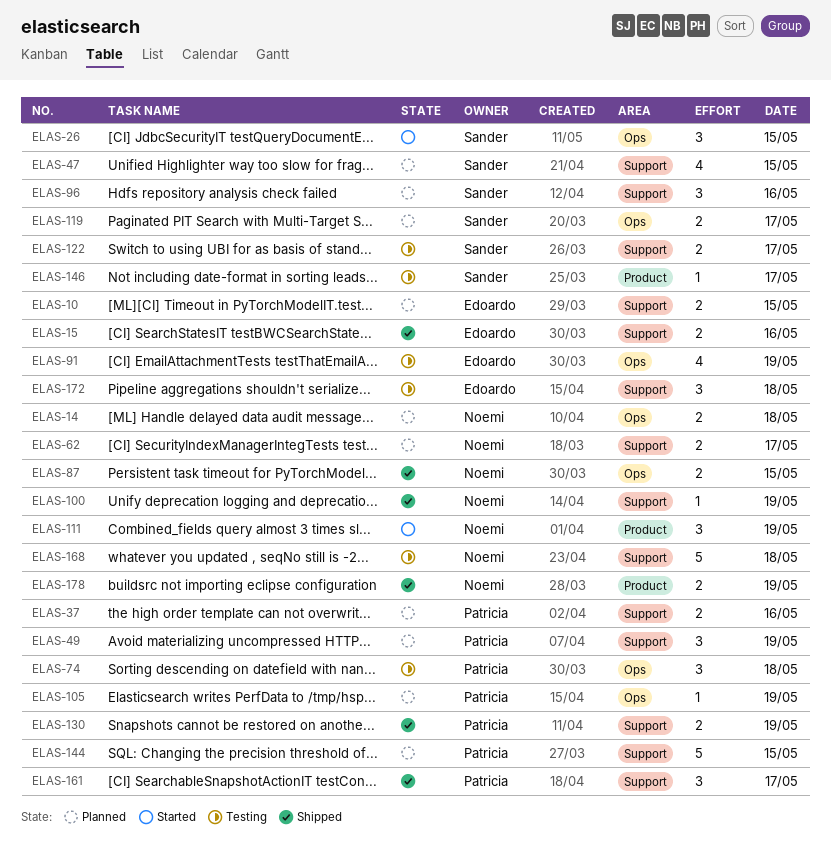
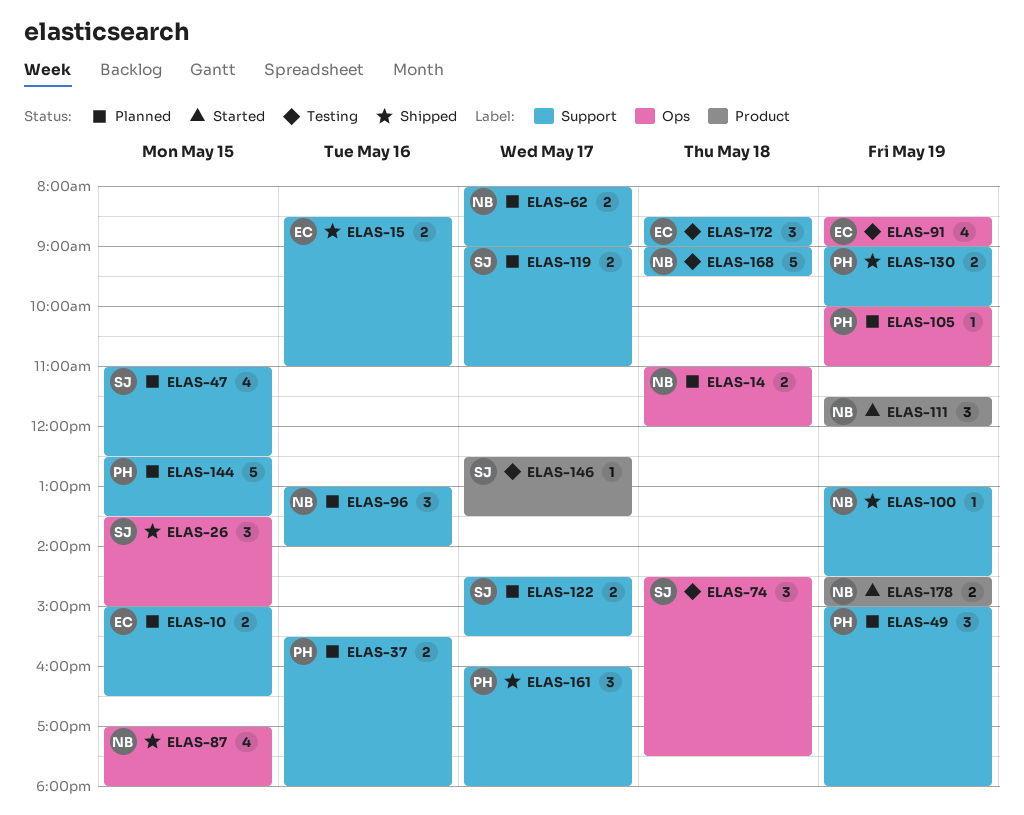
ELAS-26, status: Started -> Shipped
ELAS-74, owner: Patricia -> Sander
ELAS-87, estimate: 2 -> 4
ELAS-96, owner: Sander -> Noemi
ELAS-119, label: Ops -> Support
ELAS-122, status: Testing -> Planned
ELAS-178, status: Shipped -> Started

